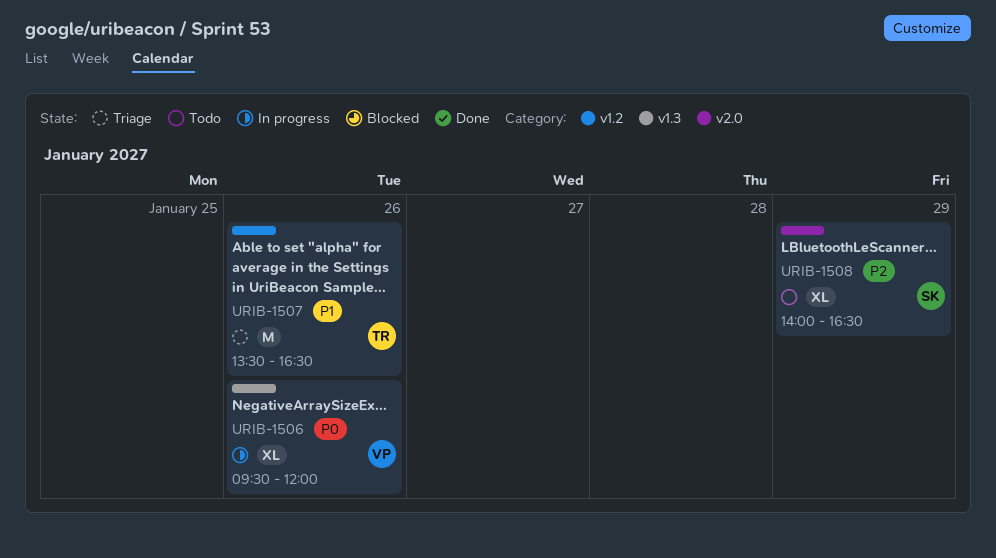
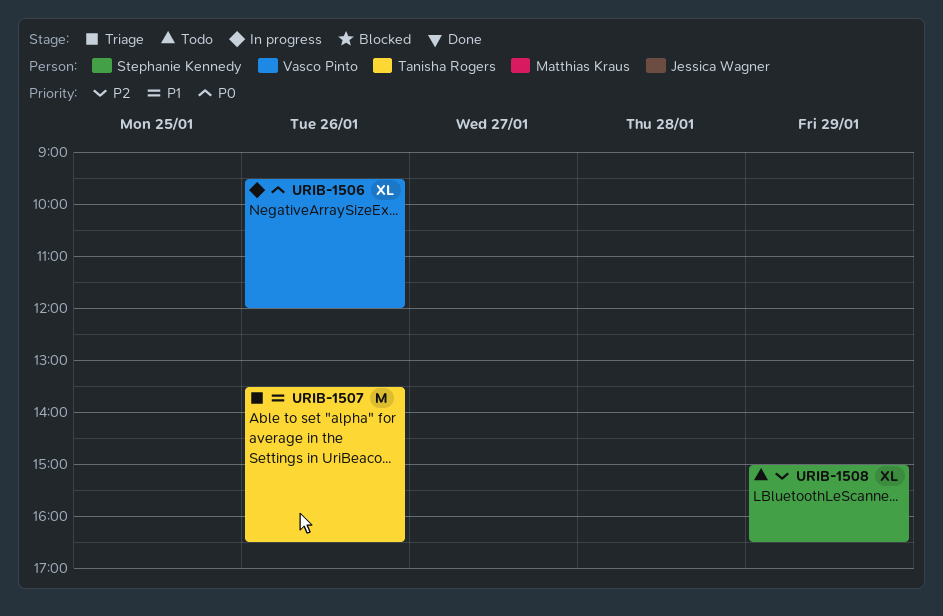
URIB-1508, begins: 14:00 -> 15:00

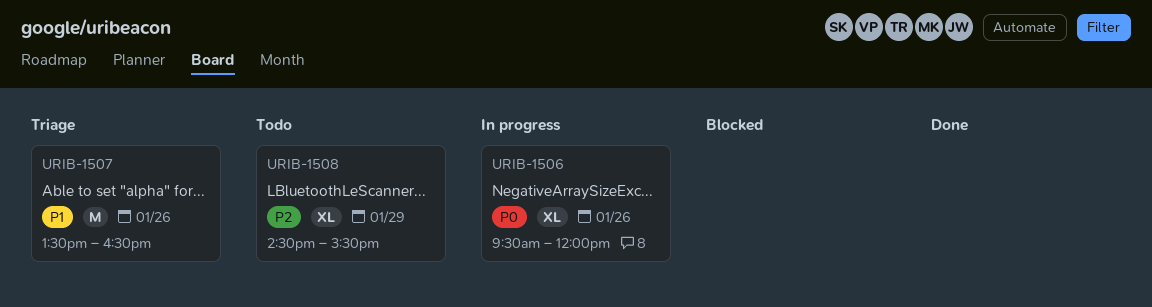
URIB-1508, begins: 15:00 -> 14:30
URIB-1508, ends: 16:30 -> 15:30

